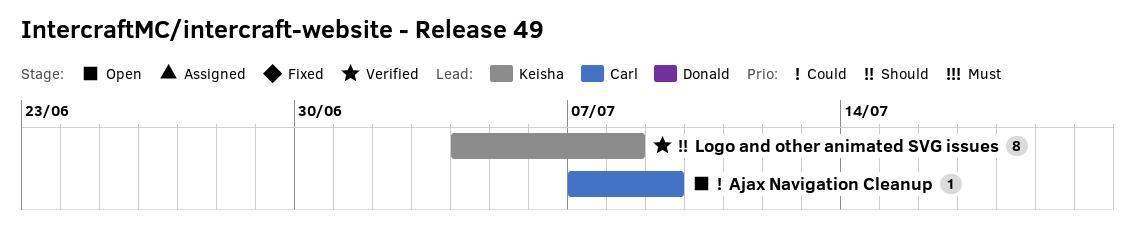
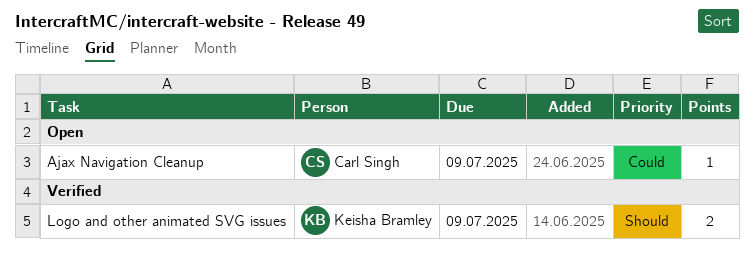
Logo and other animated SVG issues, estimate: 8 -> 2
Logo and other animated SVG issues, due: Jul 8 -> Jul 9

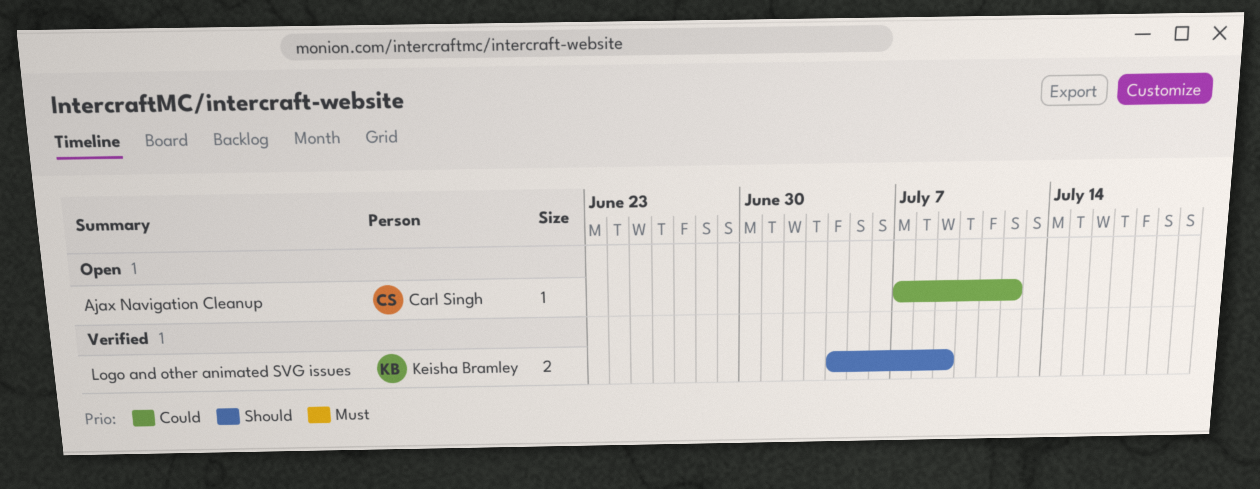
Ajax Navigation Cleanup, due: Jul 9 -> Jul 12

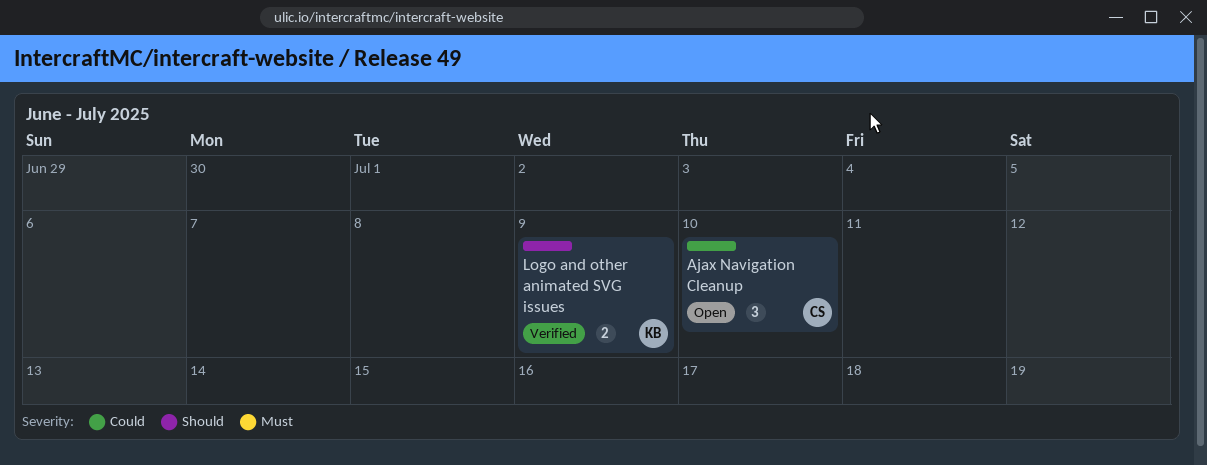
Ajax Navigation Cleanup, estimate: 1 -> 3
Ajax Navigation Cleanup, due: Jul 12 -> Jul 10

